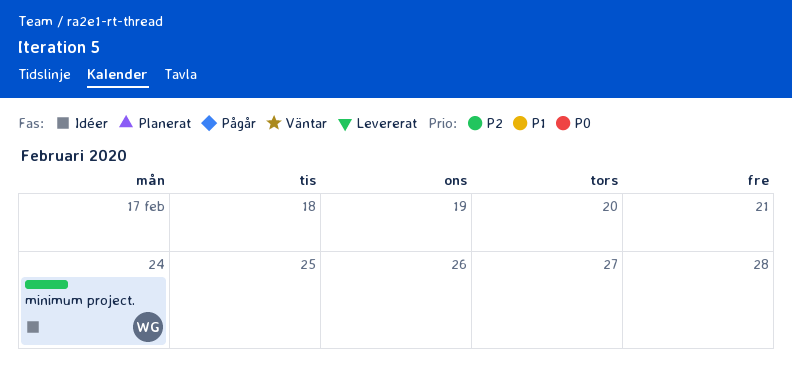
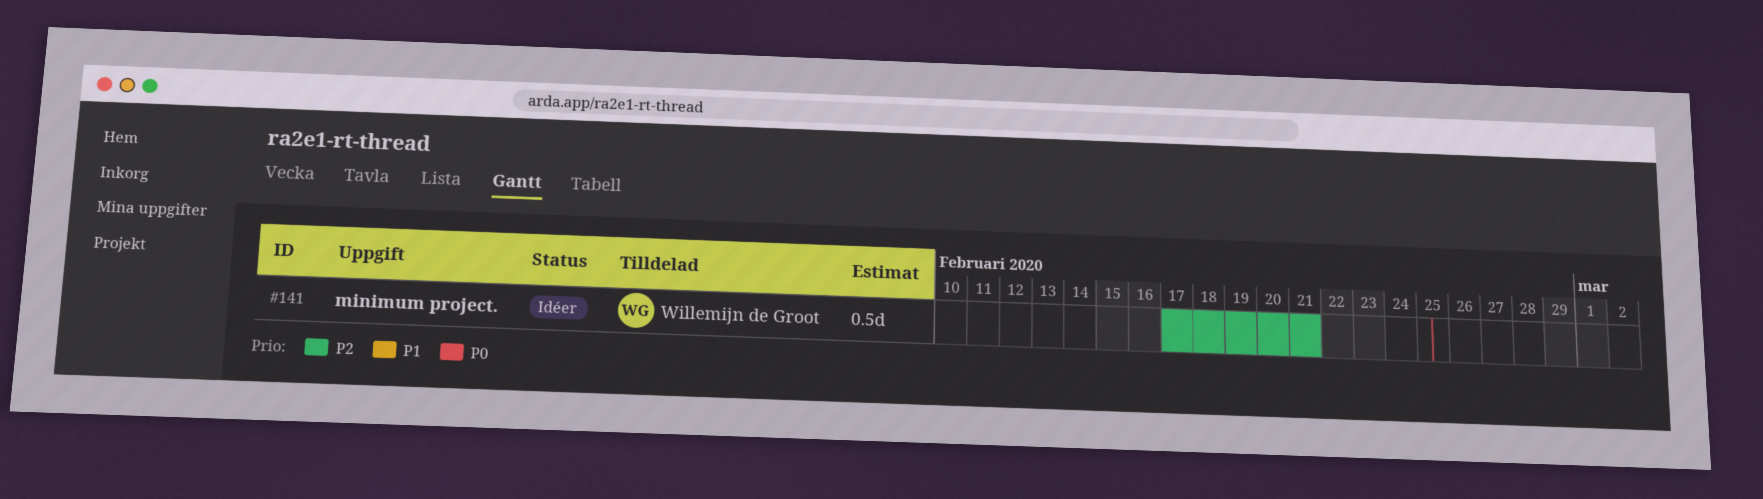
minimum project., due: Feb 24 -> Feb 21

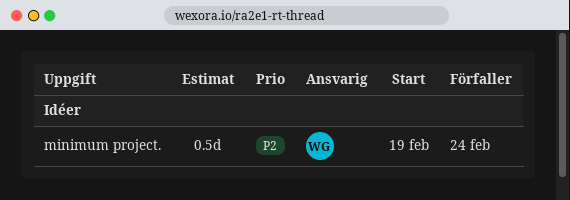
minimum project., start: Feb 17 -> Feb 19
minimum project., due: Feb 21 -> Feb 24

